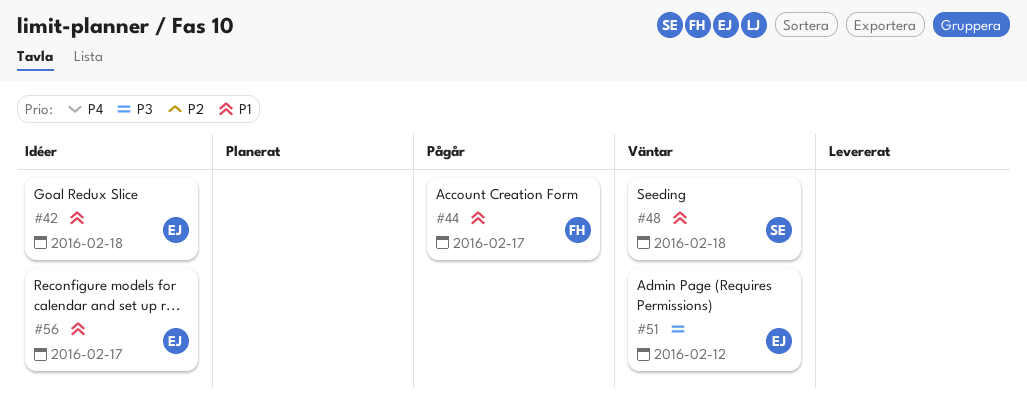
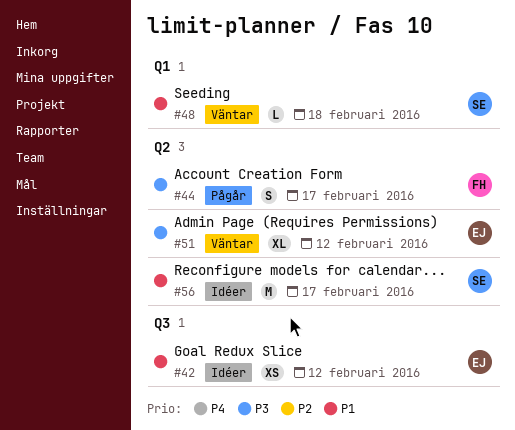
#42, due: Feb 18 -> Feb 12
#44, priority: P1 -> P3
#56, owner: EJ -> SE

